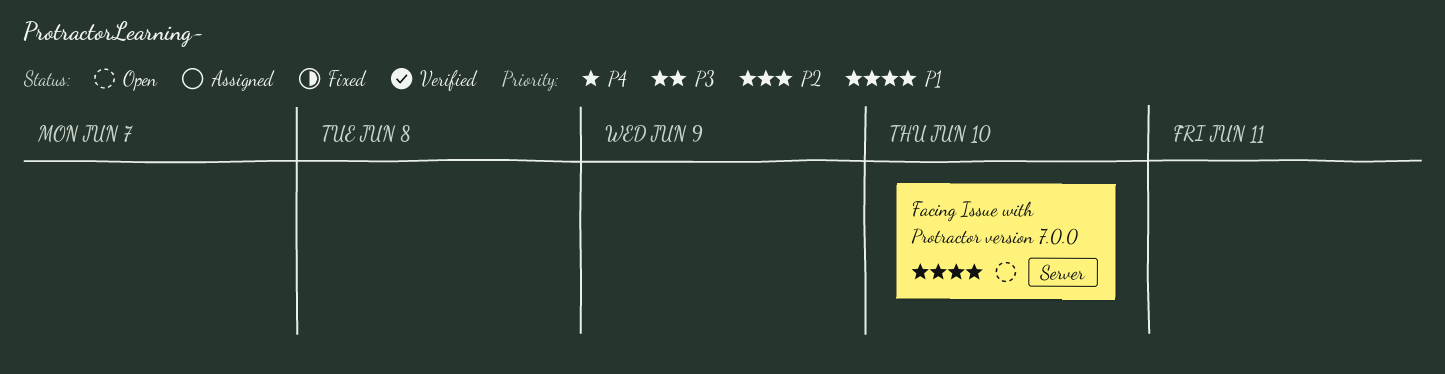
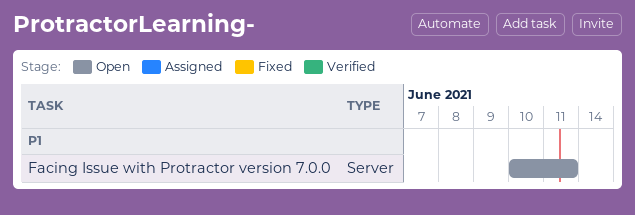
Facing Issue with Protractor version 7.0.0, due: Jun 10 -> Jun 11

